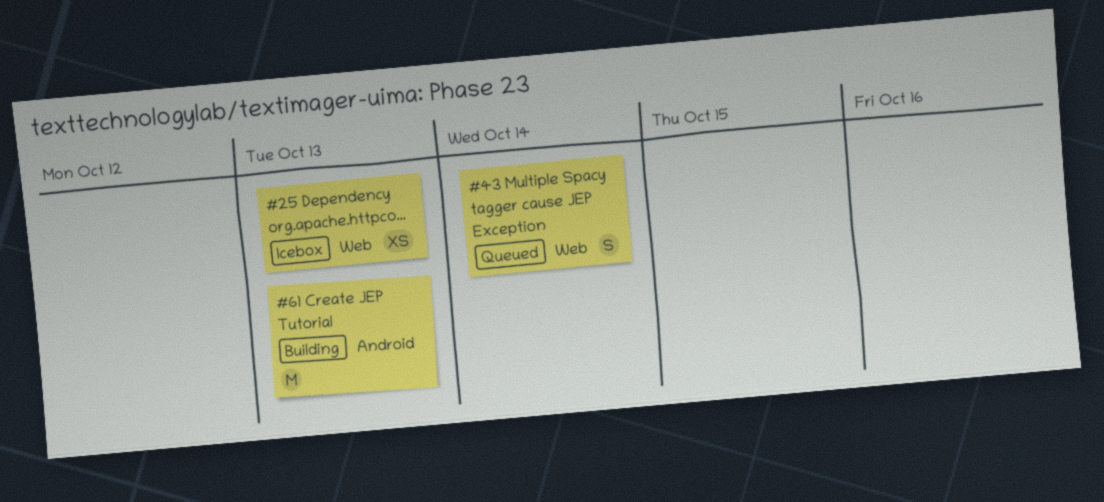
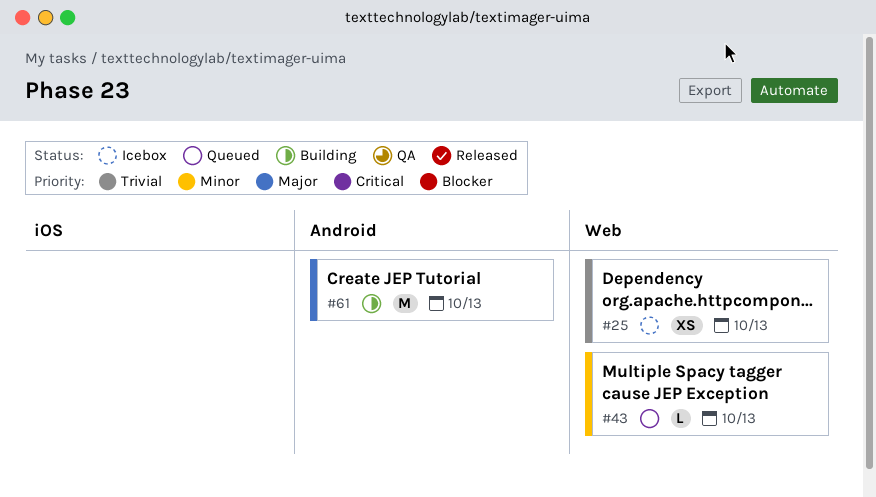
#43, estimate: S -> L
#43, due: Oct 14 -> Oct 13

